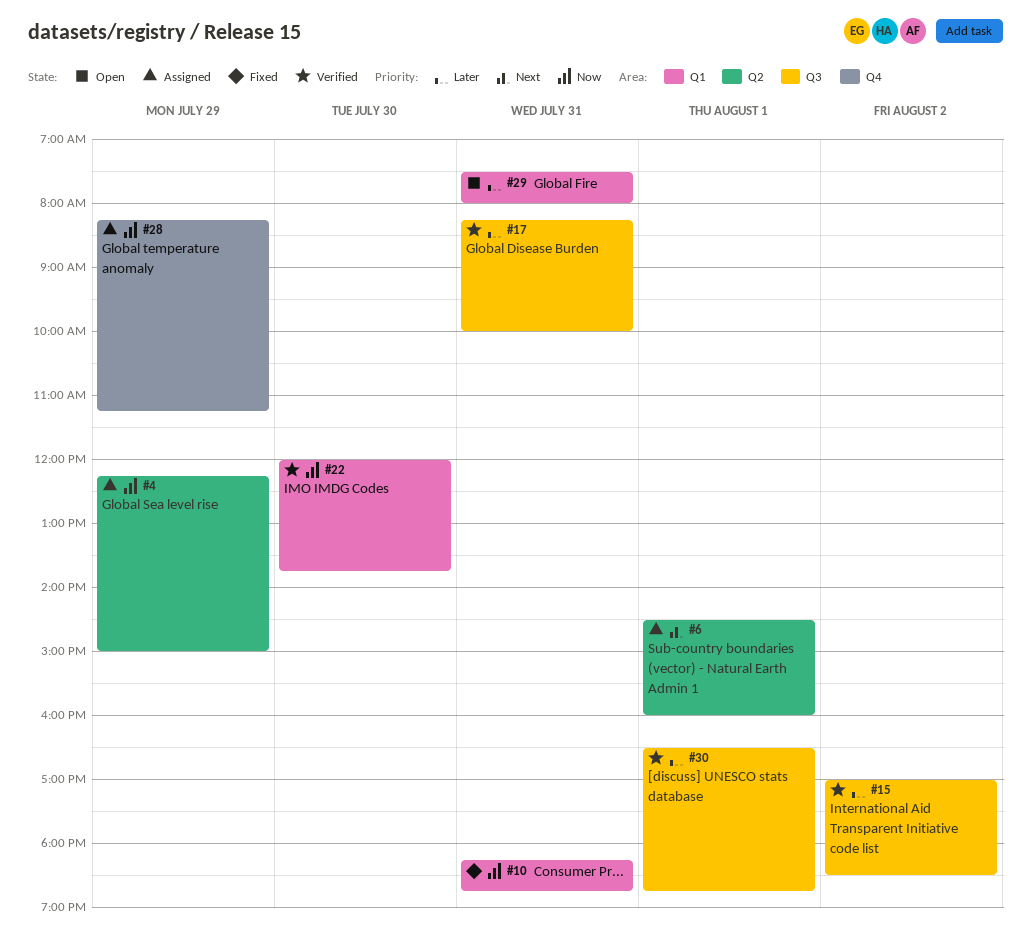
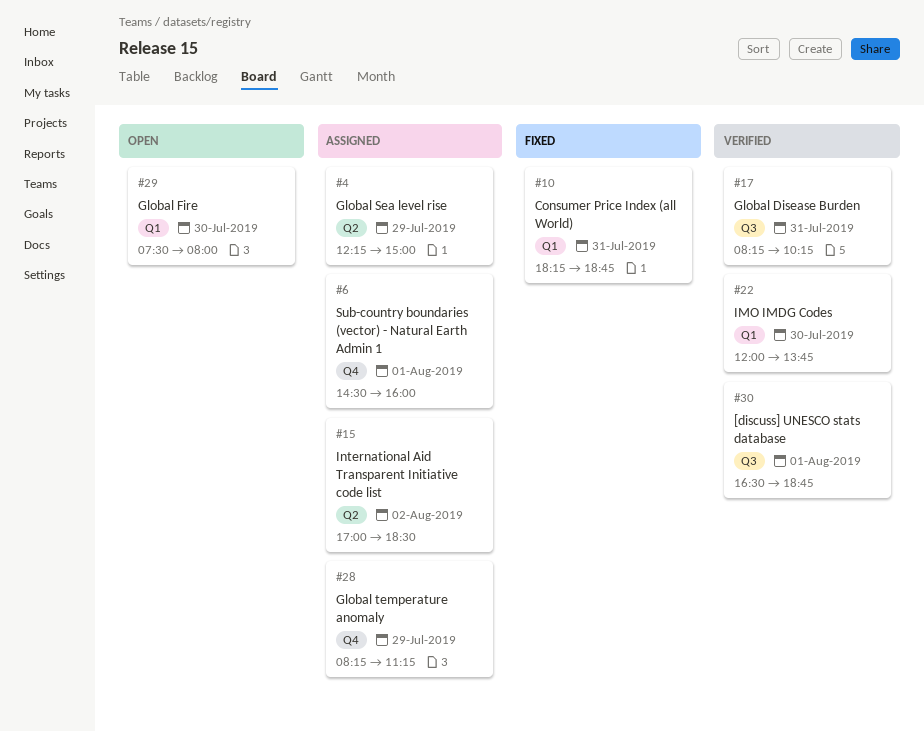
#6, label: Q2 -> Q4
#15, status: Verified -> Assigned
#15, label: Q3 -> Q2
#17, ends: 10:00 -> 10:15
#29, day: Jul 31 -> Jul 30

